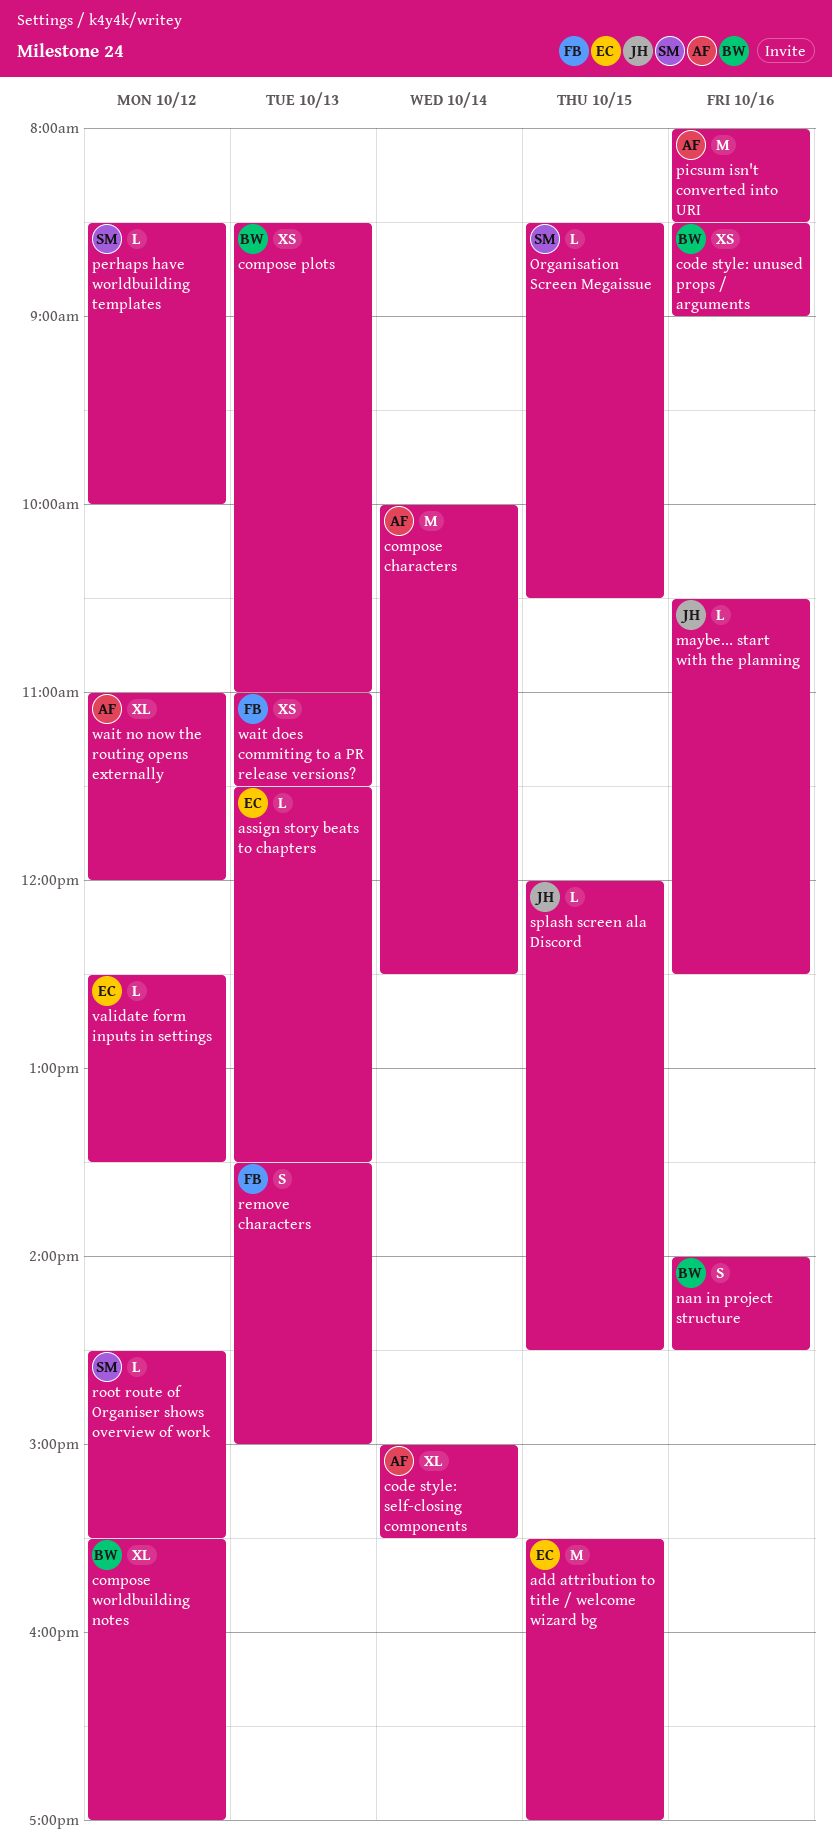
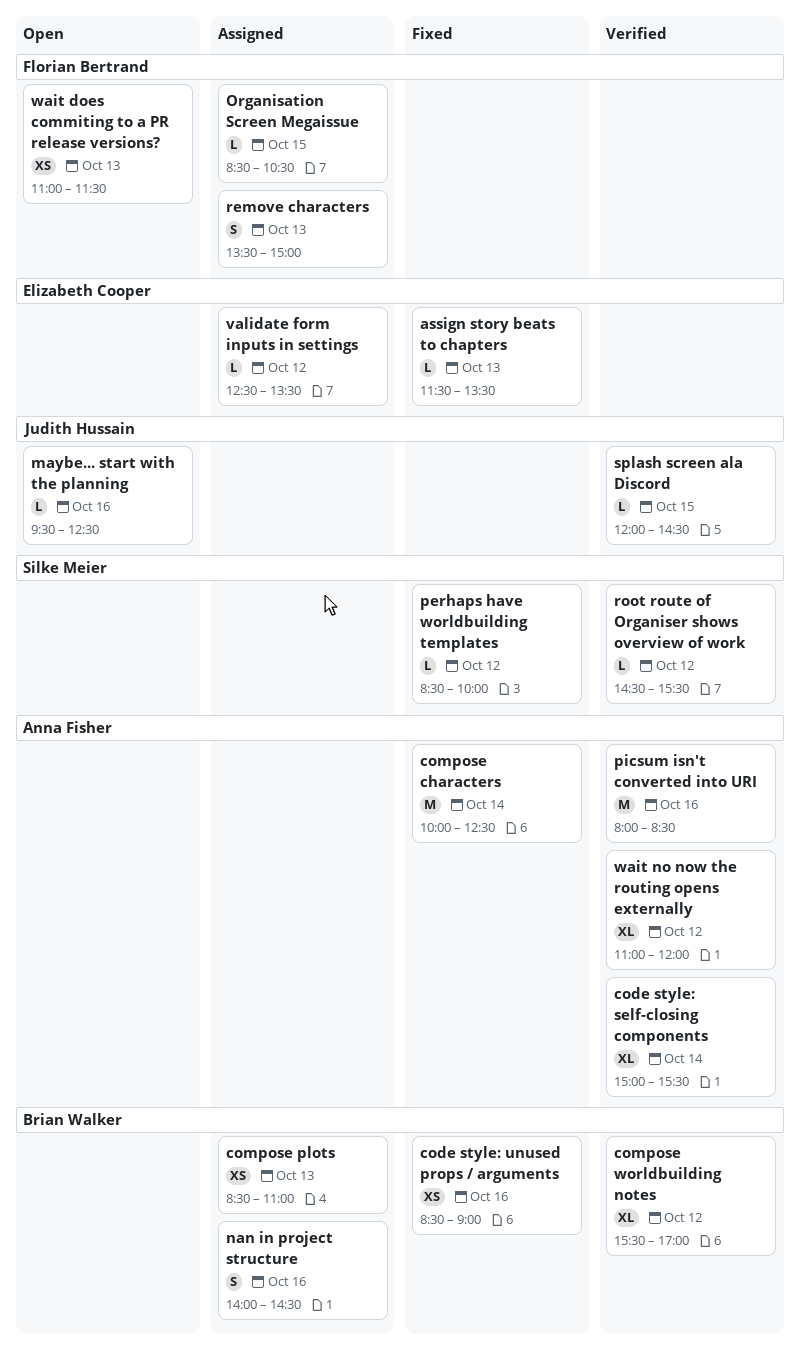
add attribution to title / welcome wizard bg: present -> none
maybe... start with the planning, begins: 10:30 -> 09:30
Organisation Screen Megaissue, owner: Silke Meier -> Florian Bertrand

